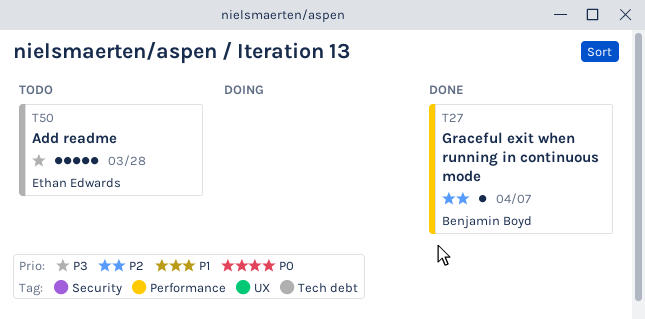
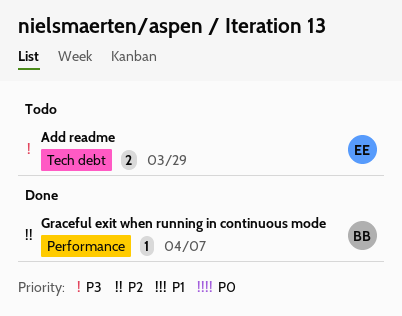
Add readme, estimate: 5 -> 2
Add readme, due: Mar 28 -> Mar 29

